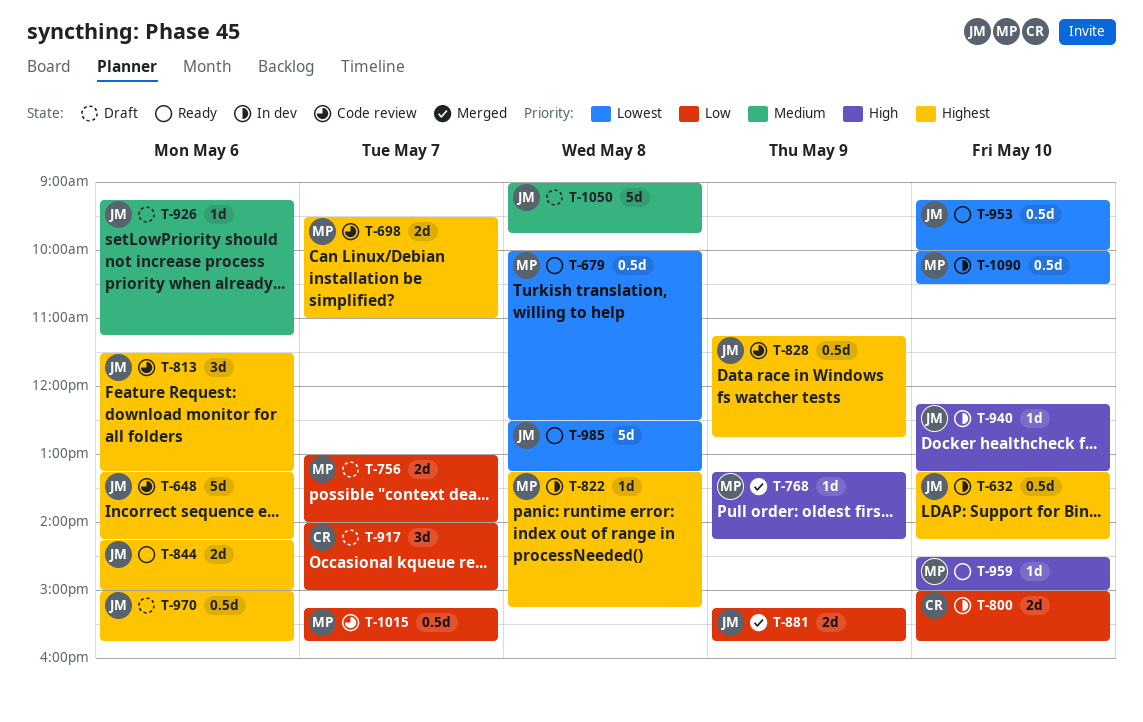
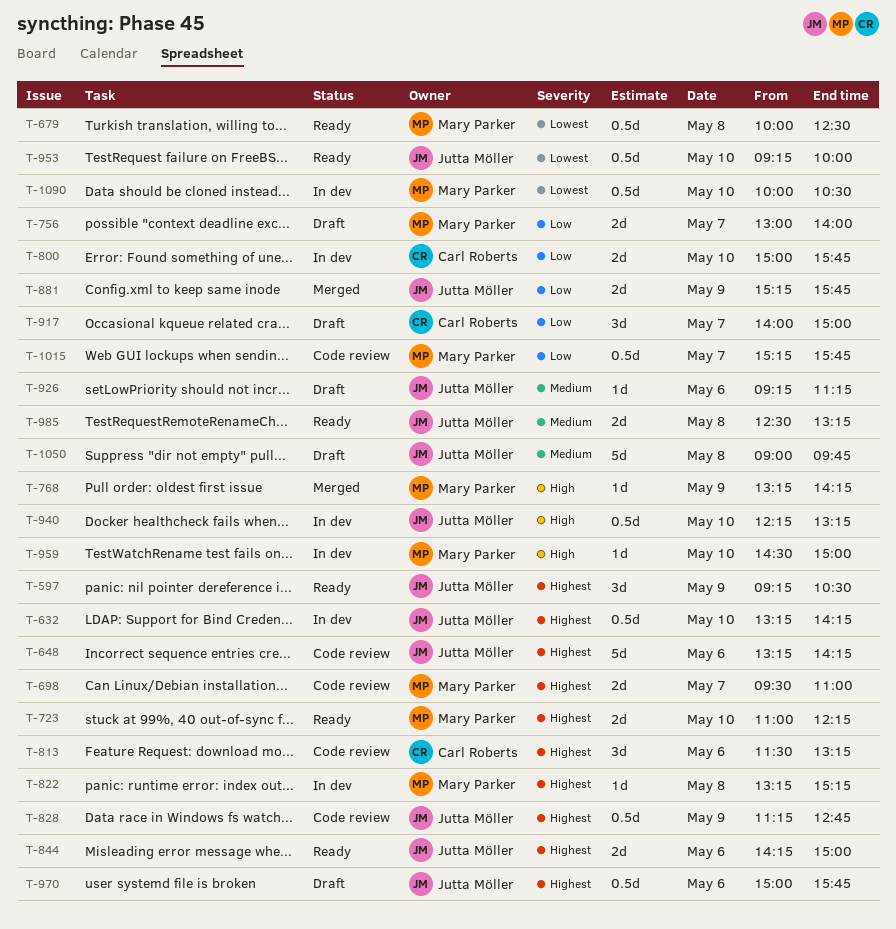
T-597: none -> present
T-723: none -> present
T-813, owner: Jutta Möller -> Carl Roberts
T-940, estimate: 1d -> 0.5d
T-959, status: Ready -> In dev
T-985, priority: Lowest -> Medium
T-985, estimate: 5d -> 2d

